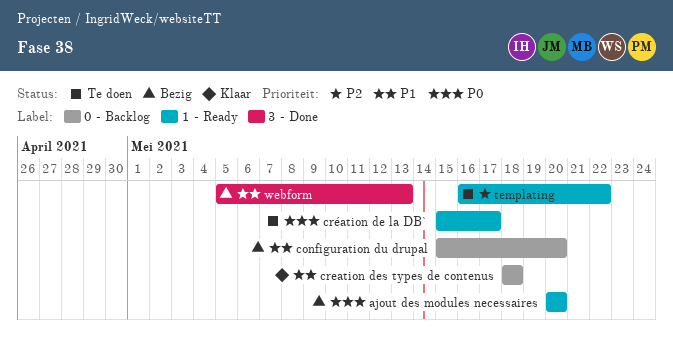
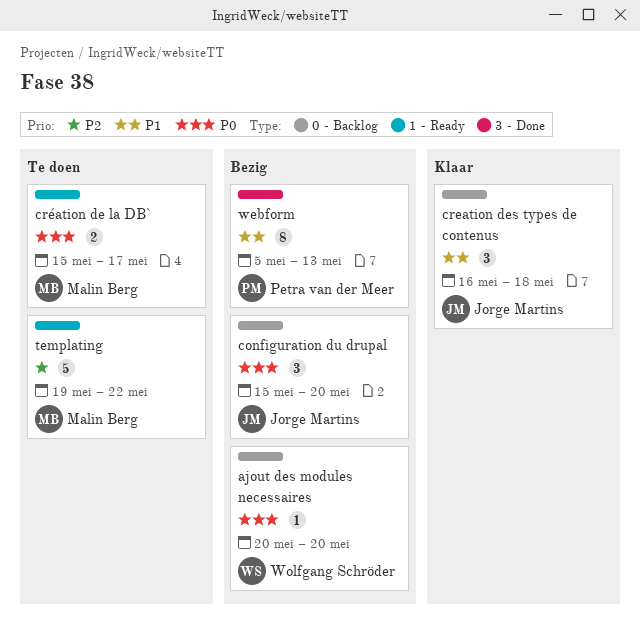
ajout des modules necessaires, label: 1 - Ready -> 0 - Backlog
configuration du drupal, priority: P1 -> P0
creation des types de contenus, start: May 18 -> May 16
templating, start: May 16 -> May 19

